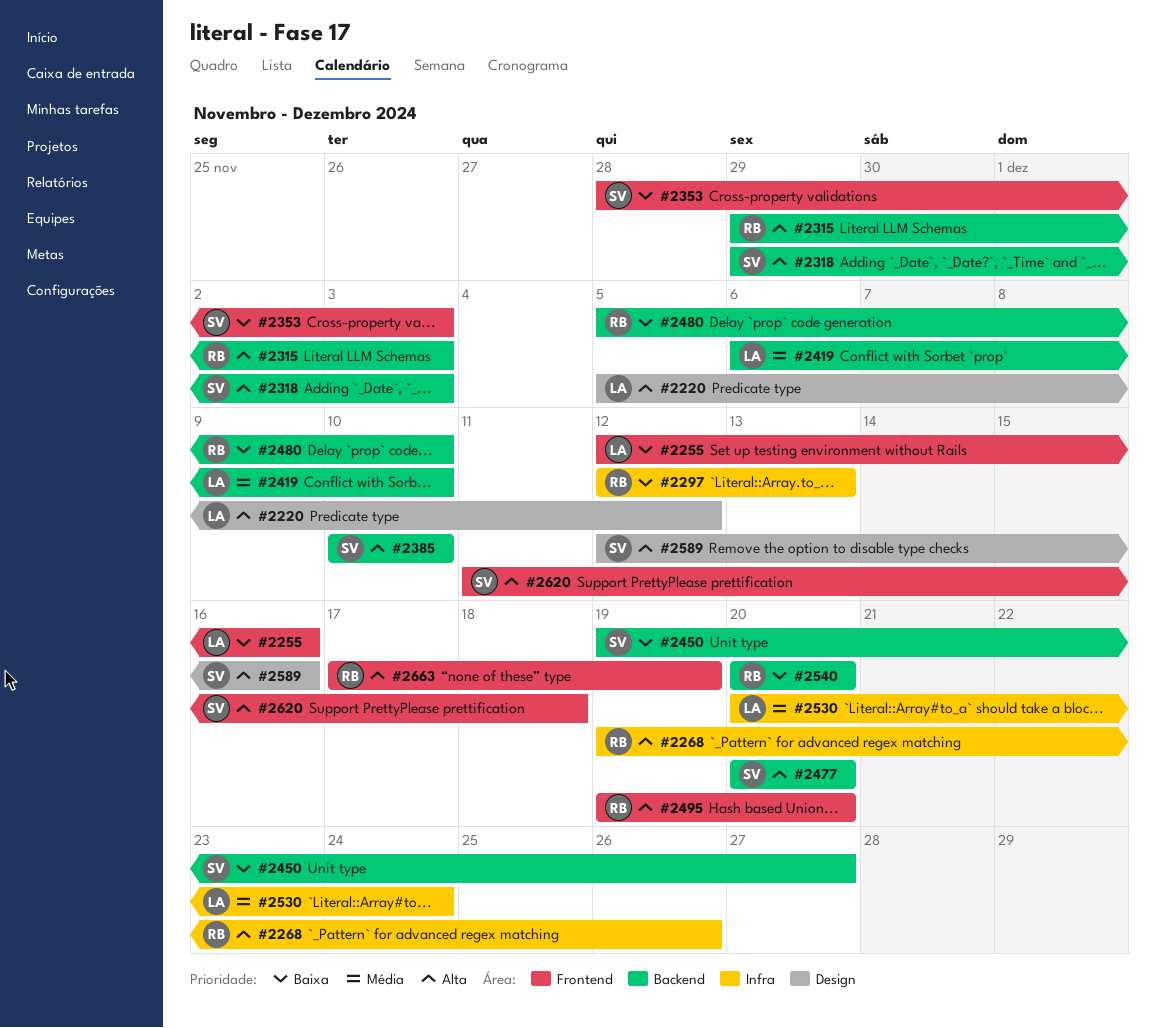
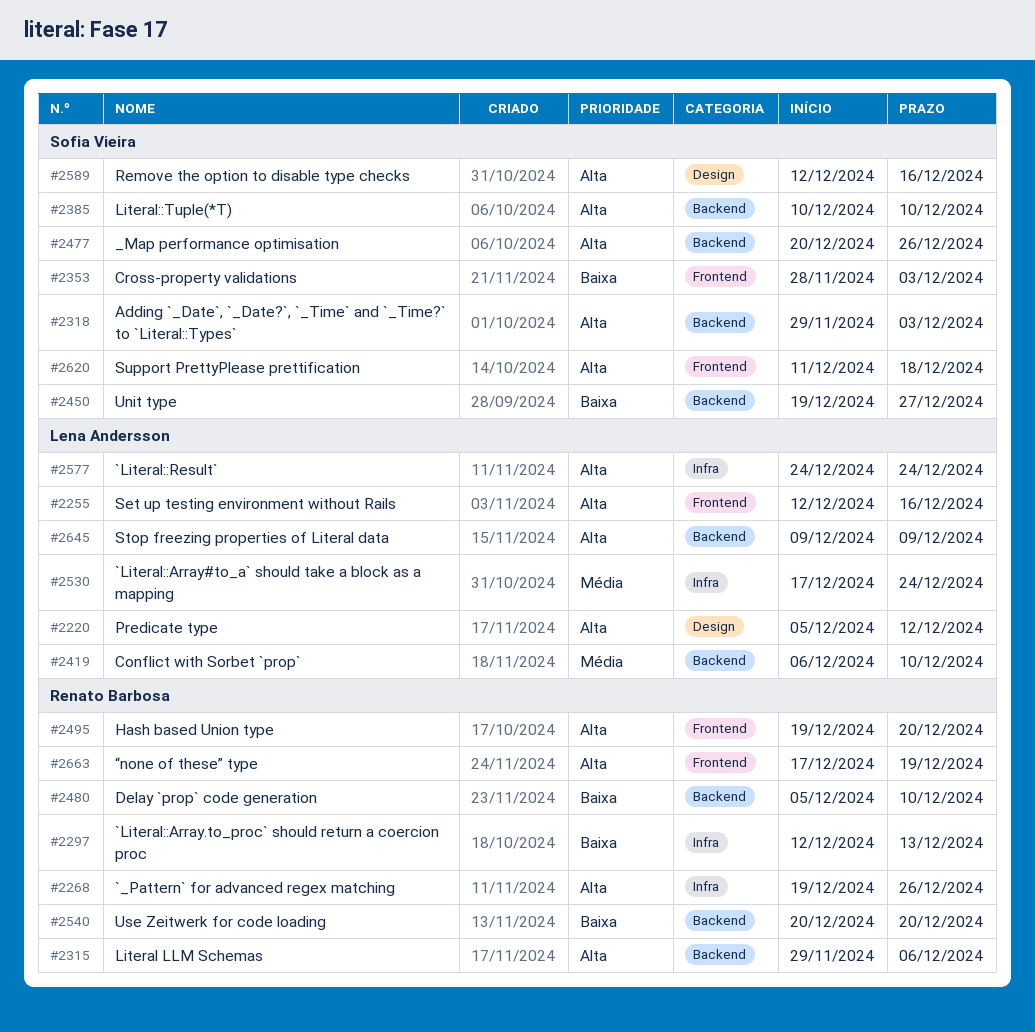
#2255, priority: Baixa -> Alta
#2315, due: Dec 3 -> Dec 6
#2477, due: Dec 20 -> Dec 26
#2530, start: Dec 20 -> Dec 17
#2577: none -> present
#2645: none -> present

